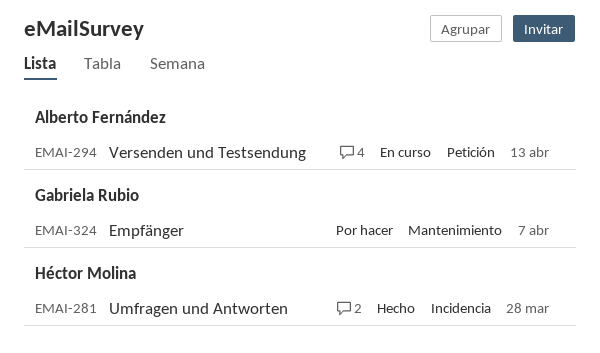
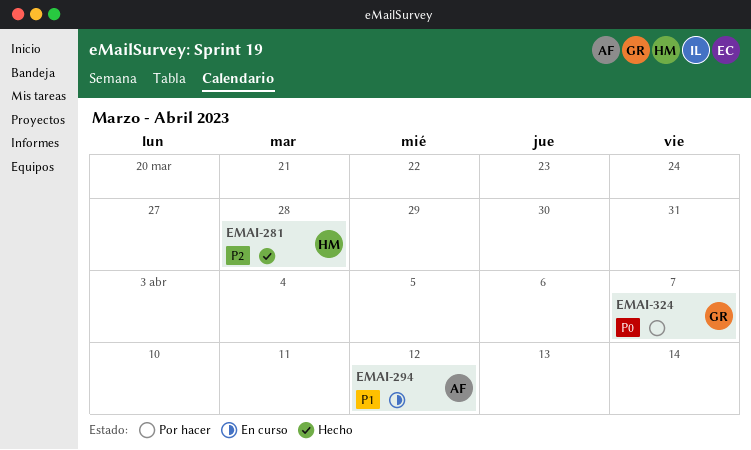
EMAI-294, due: Apr 13 -> Apr 12

